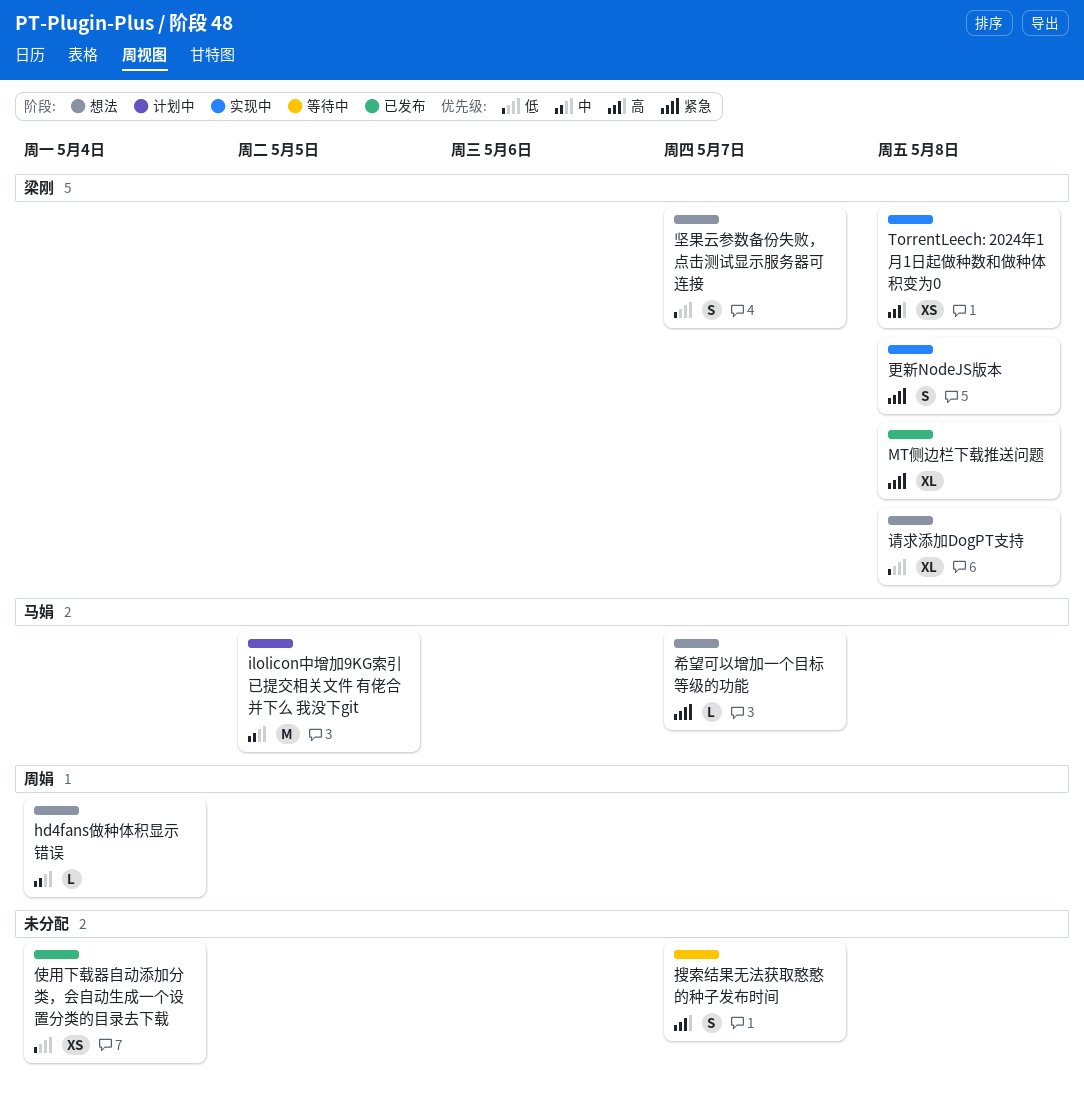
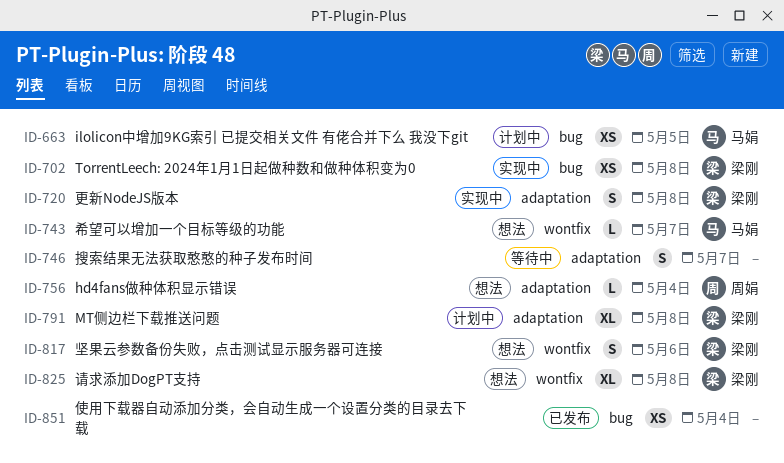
ilolicon中增加9KG索引 已提交相关文件 有佬合并下么 我没下git, estimate: M -> XS
MT侧边栏下载推送问题, status: 已发布 -> 计划中
坚果云参数备份失败，点击测试显示服务器可连接, due: May 7 -> May 6

